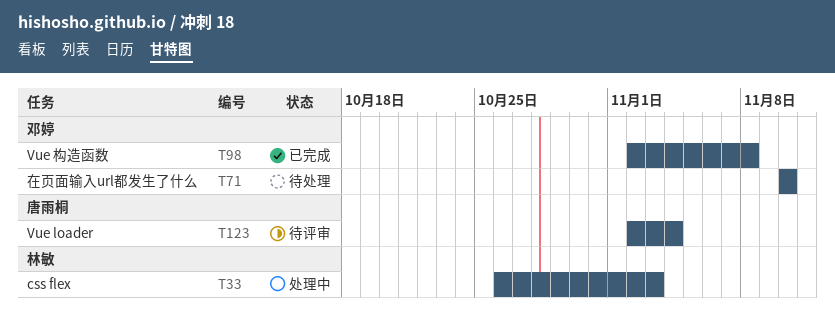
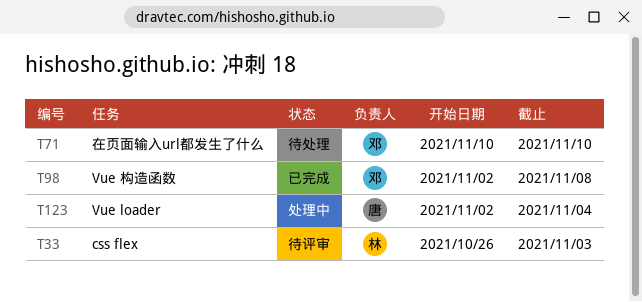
T33, status: 处理中 -> 待评审
T123, status: 待评审 -> 处理中

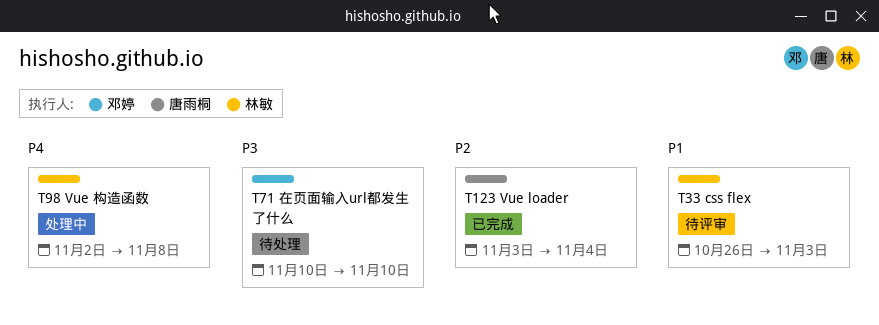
T98, status: 已完成 -> 处理中
T98, owner: 邓婷 -> 林敏
T123, status: 处理中 -> 已完成
T123, start: Nov 2 -> Nov 3

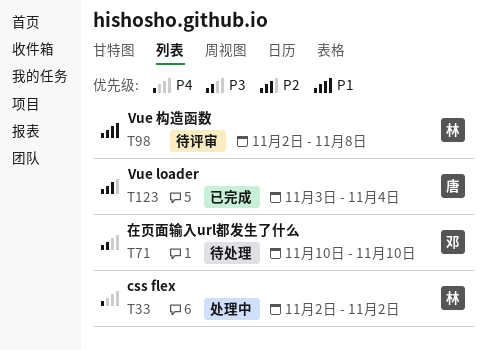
T33, status: 待评审 -> 处理中
T33, priority: P1 -> P4
T33, start: Oct 26 -> Nov 2
T33, due: Nov 3 -> Nov 2
T98, status: 处理中 -> 待评审
T98, priority: P4 -> P1

